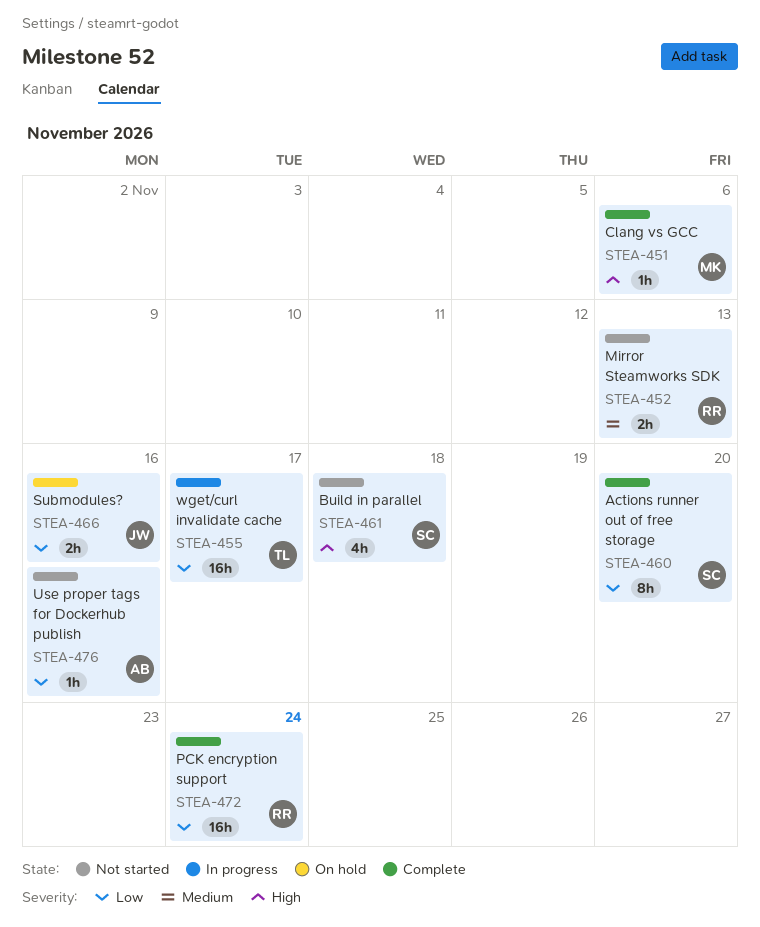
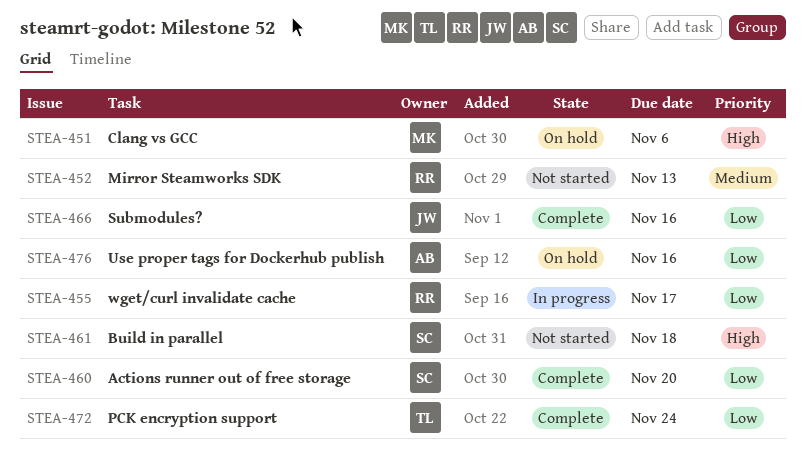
STEA-451, status: Complete -> On hold
STEA-455, owner: TL -> RR
STEA-466, status: On hold -> Complete
STEA-472, owner: RR -> TL
STEA-476, status: Not started -> On hold

